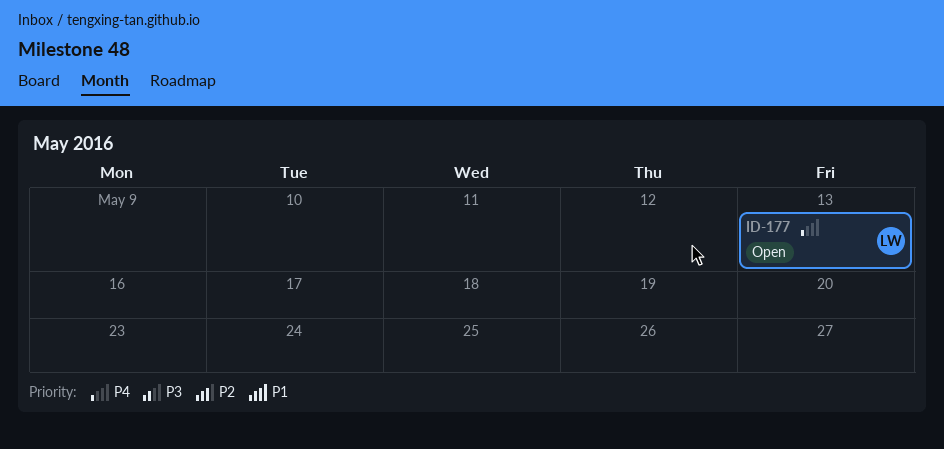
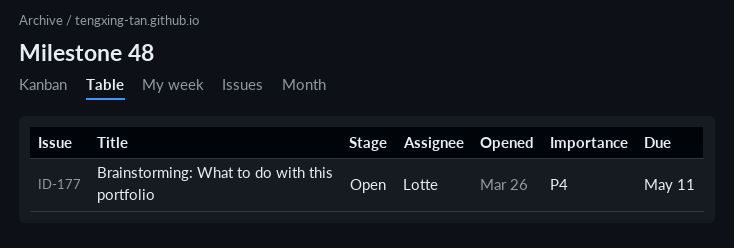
ID-177, due: May 13 -> May 11

